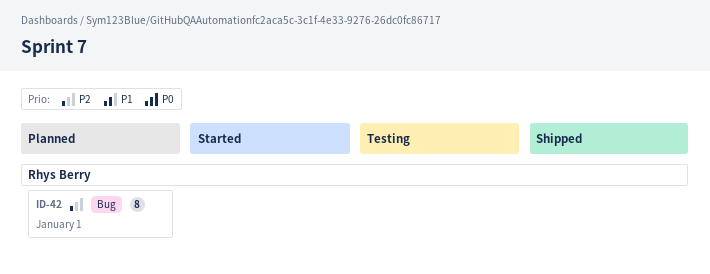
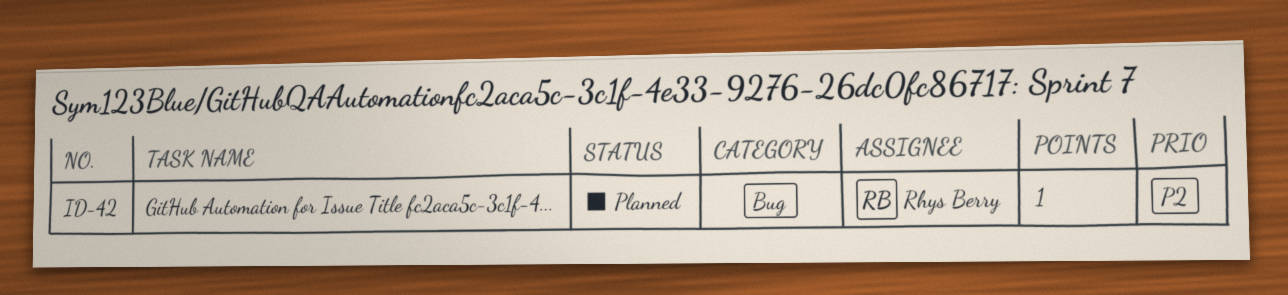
ID-42, estimate: 8 -> 1

